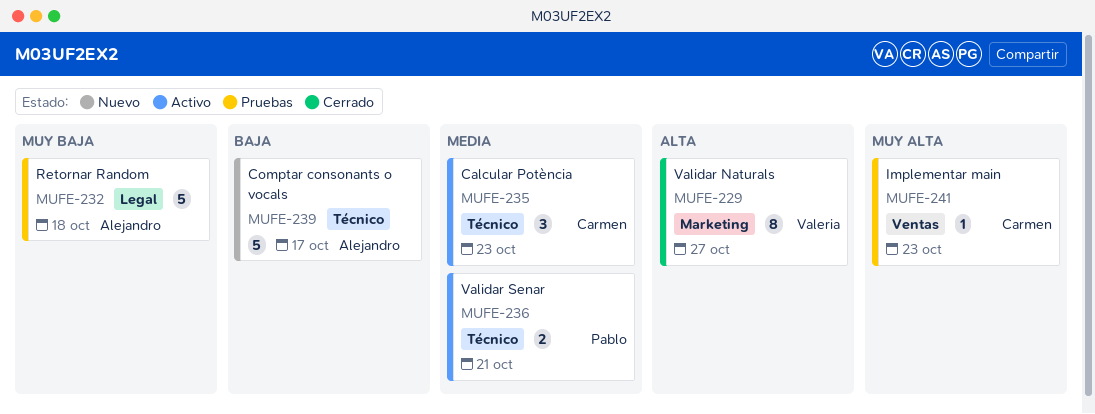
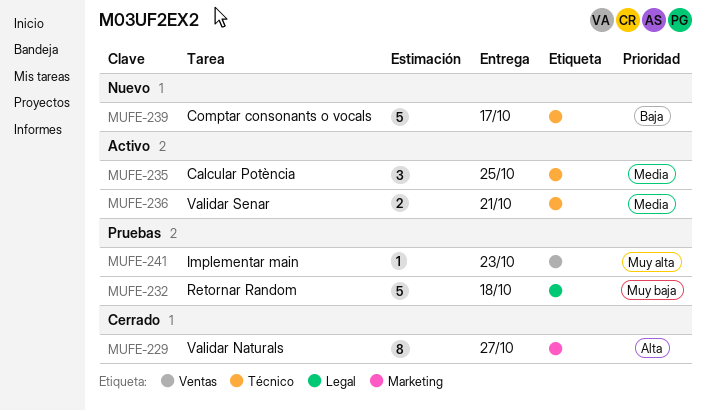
MUFE-235, due: Oct 23 -> Oct 25

